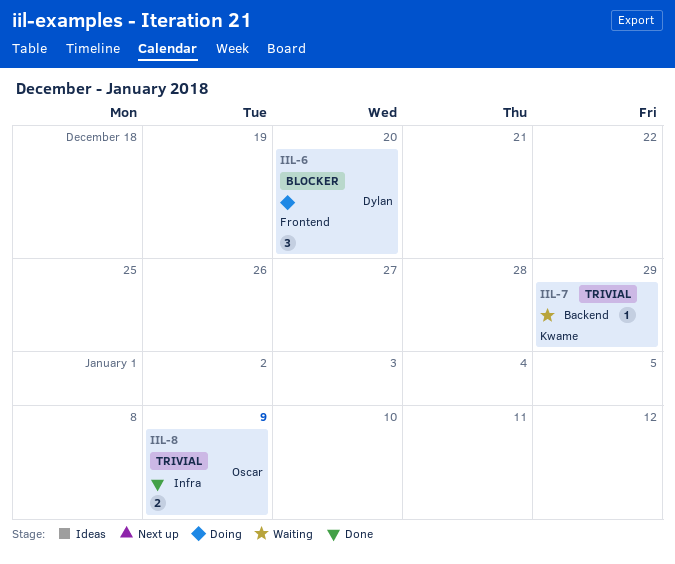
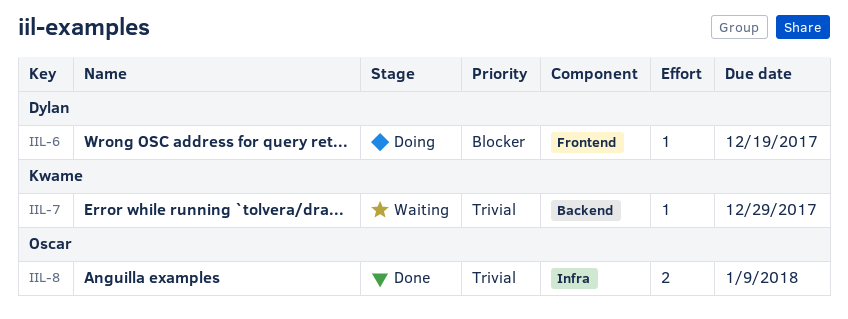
IIL-6, estimate: 3 -> 1
IIL-6, due: Dec 20 -> Dec 19

